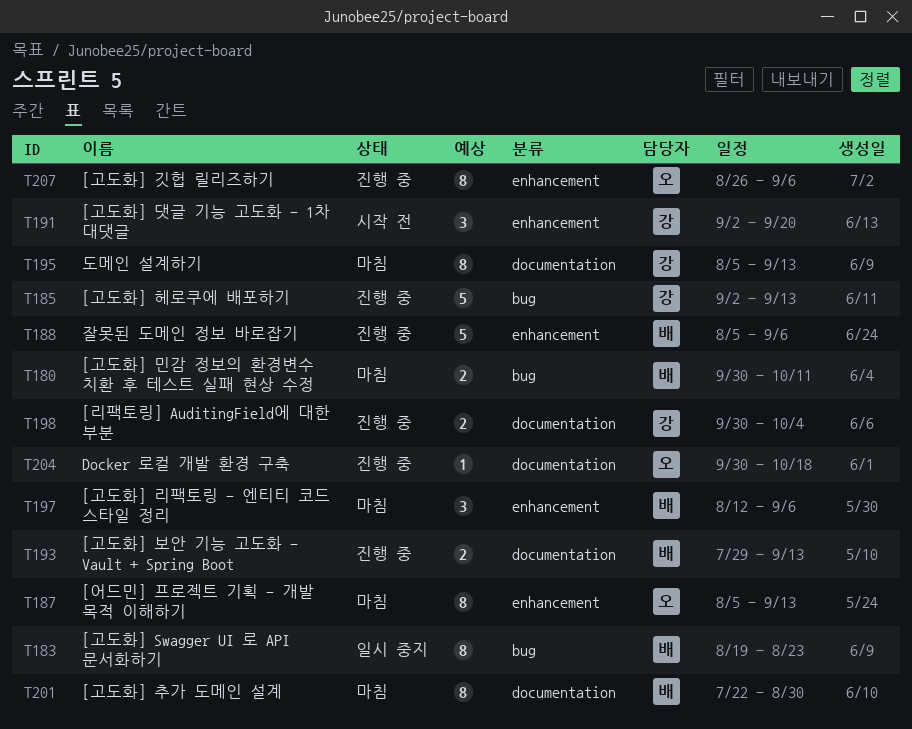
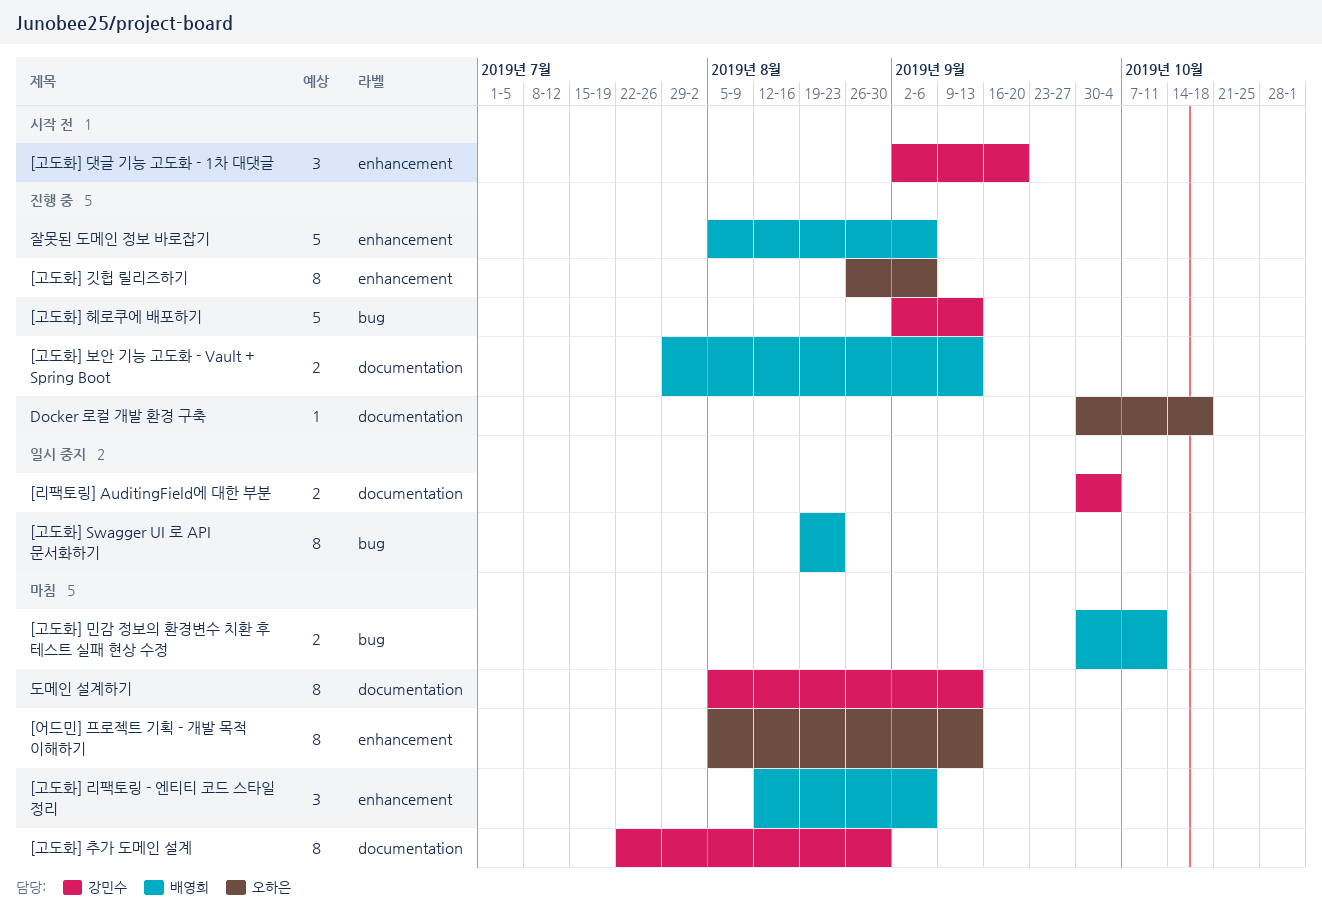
[고도화] 추가 도메인 설계, owner: 배영희 -> 강민수
[리팩토링] AuditingField에 대한 부분, status: 진행 중 -> 일시 중지

